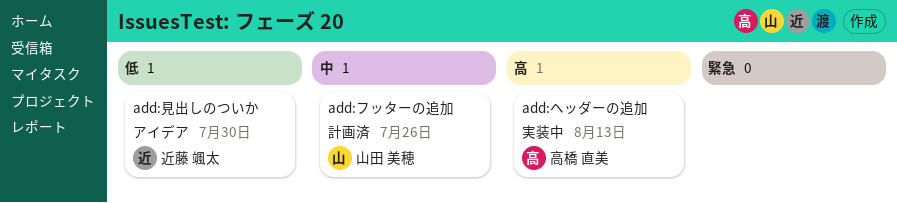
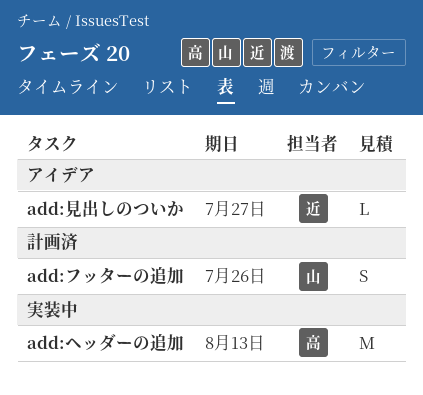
add:見出しのついか, due: Jul 30 -> Jul 27

